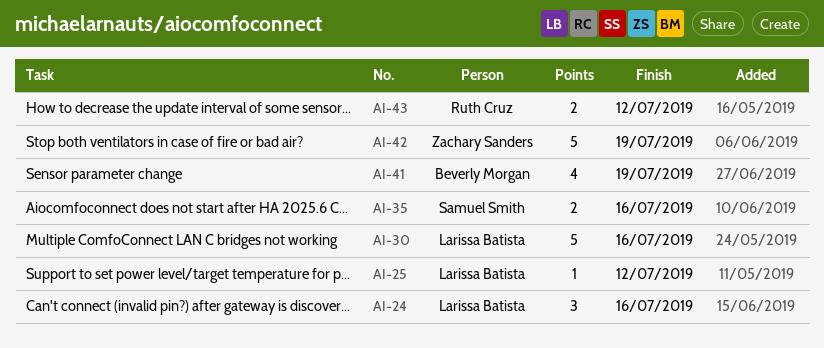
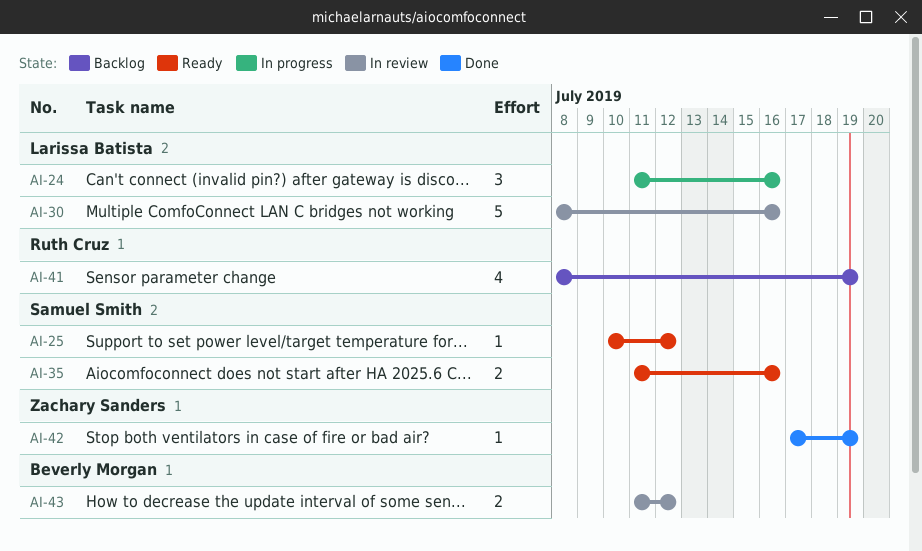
AI-25, owner: Larissa Batista -> Samuel Smith
AI-41, owner: Beverly Morgan -> Ruth Cruz
AI-42, estimate: 5 -> 1
AI-43, owner: Ruth Cruz -> Beverly Morgan

